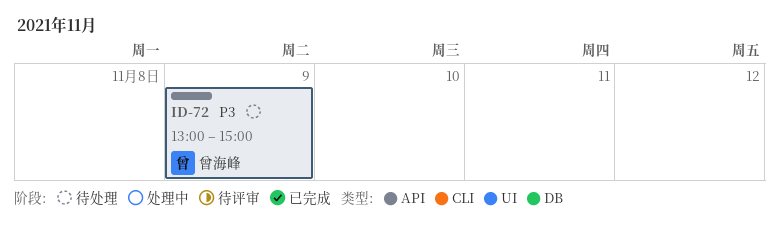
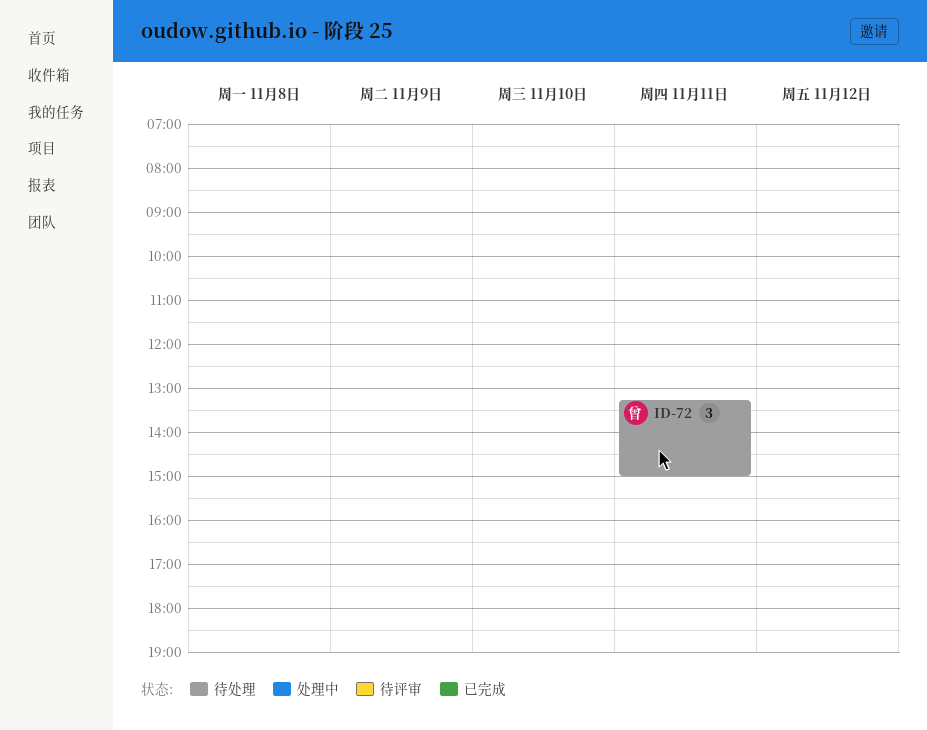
ID-72, day: Nov 9 -> Nov 11
ID-72, begins: 13:00 -> 13:15

